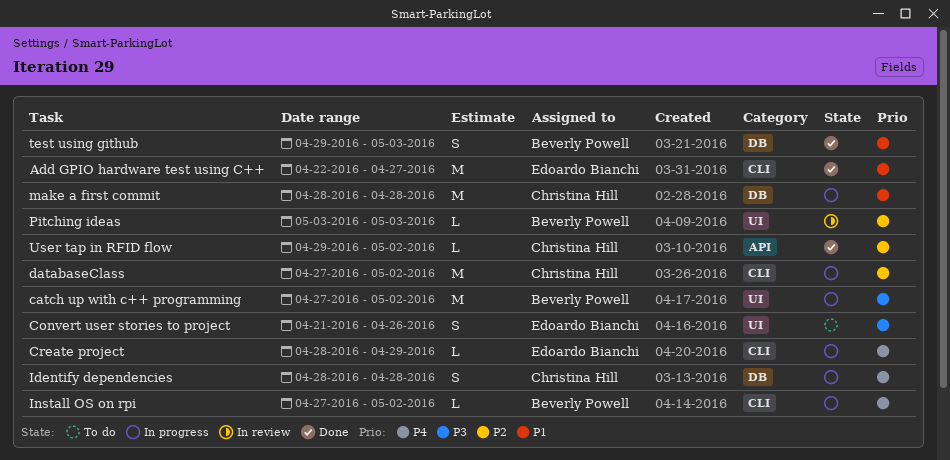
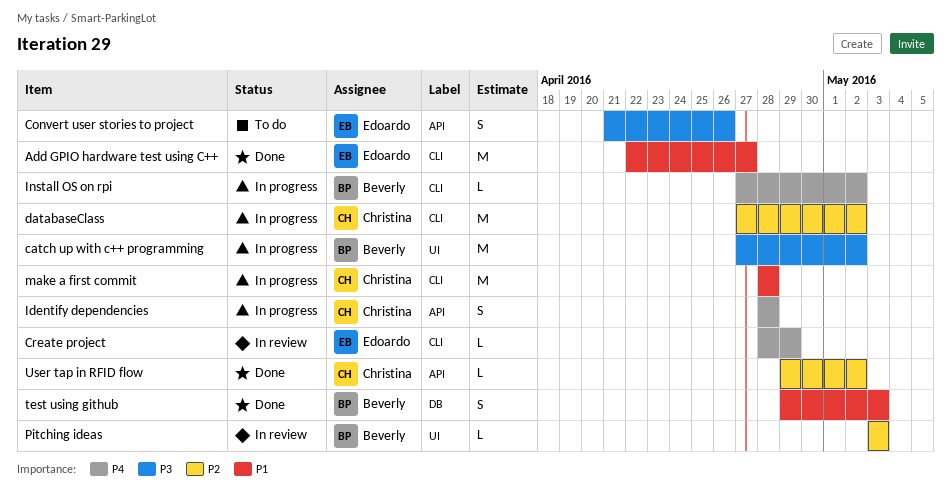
Convert user stories to project, label: UI -> API
Create project, status: In progress -> In review
Identify dependencies, label: DB -> API
make a first commit, label: DB -> CLI

